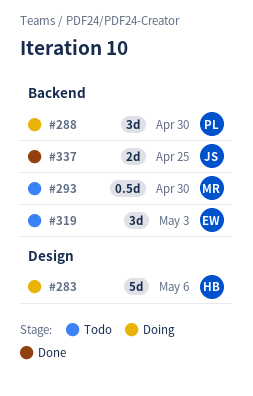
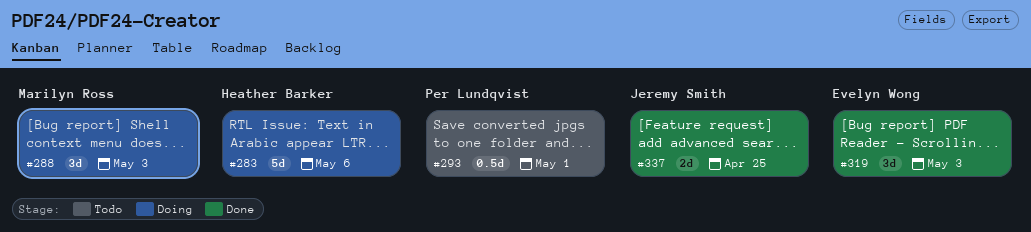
#288, owner: Per Lundqvist -> Marilyn Ross
#288, due: Apr 30 -> May 3
#293, owner: Marilyn Ross -> Per Lundqvist
#293, due: Apr 30 -> May 1
#319, status: Todo -> Done

